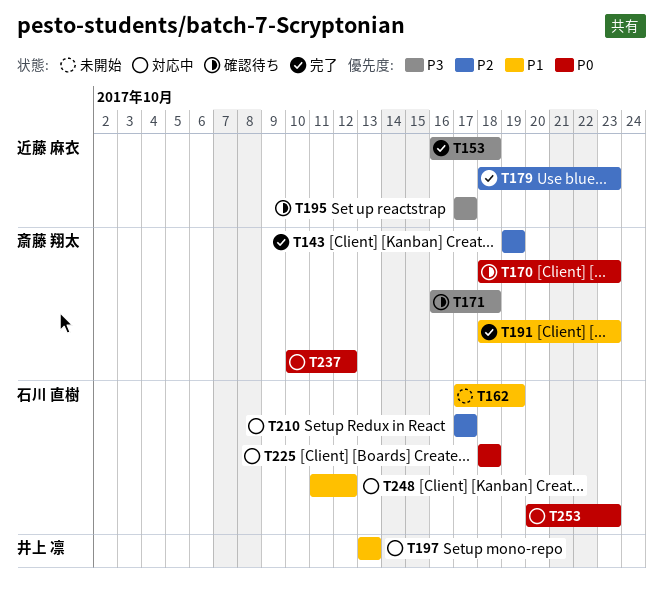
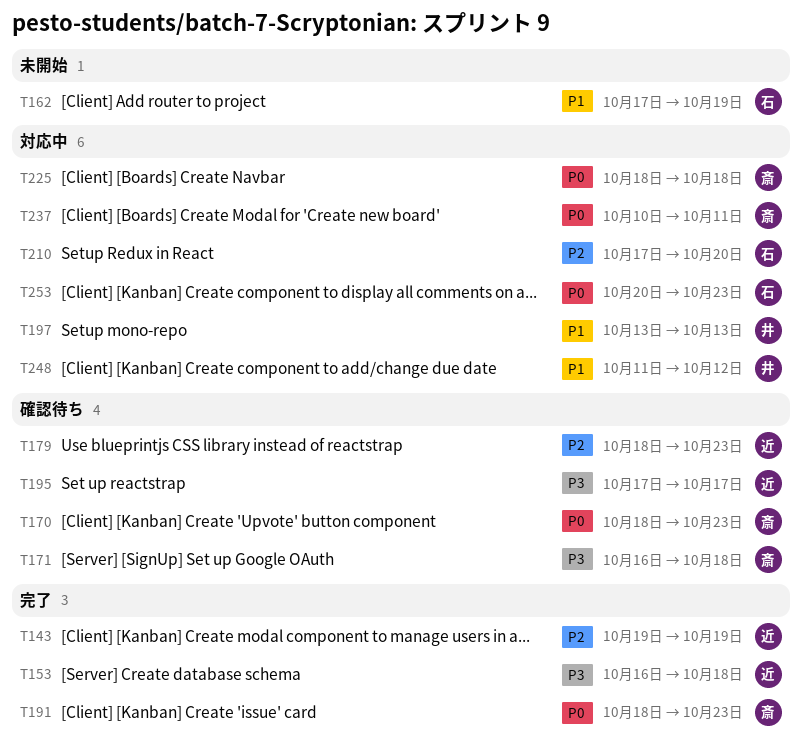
T143, owner: 斎藤 翔太 -> 近藤 麻衣
T179, status: 完了 -> 確認待ち
T191, priority: P1 -> P0
T210, due: Oct 17 -> Oct 20
T225, owner: 石川 直樹 -> 斎藤 翔太
T237, due: Oct 12 -> Oct 11
T248, owner: 石川 直樹 -> 井上 凛

